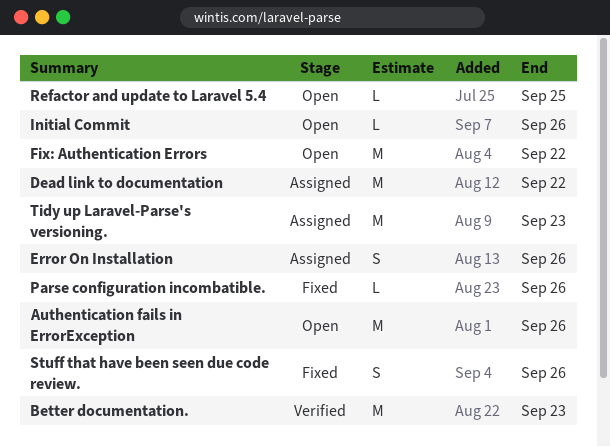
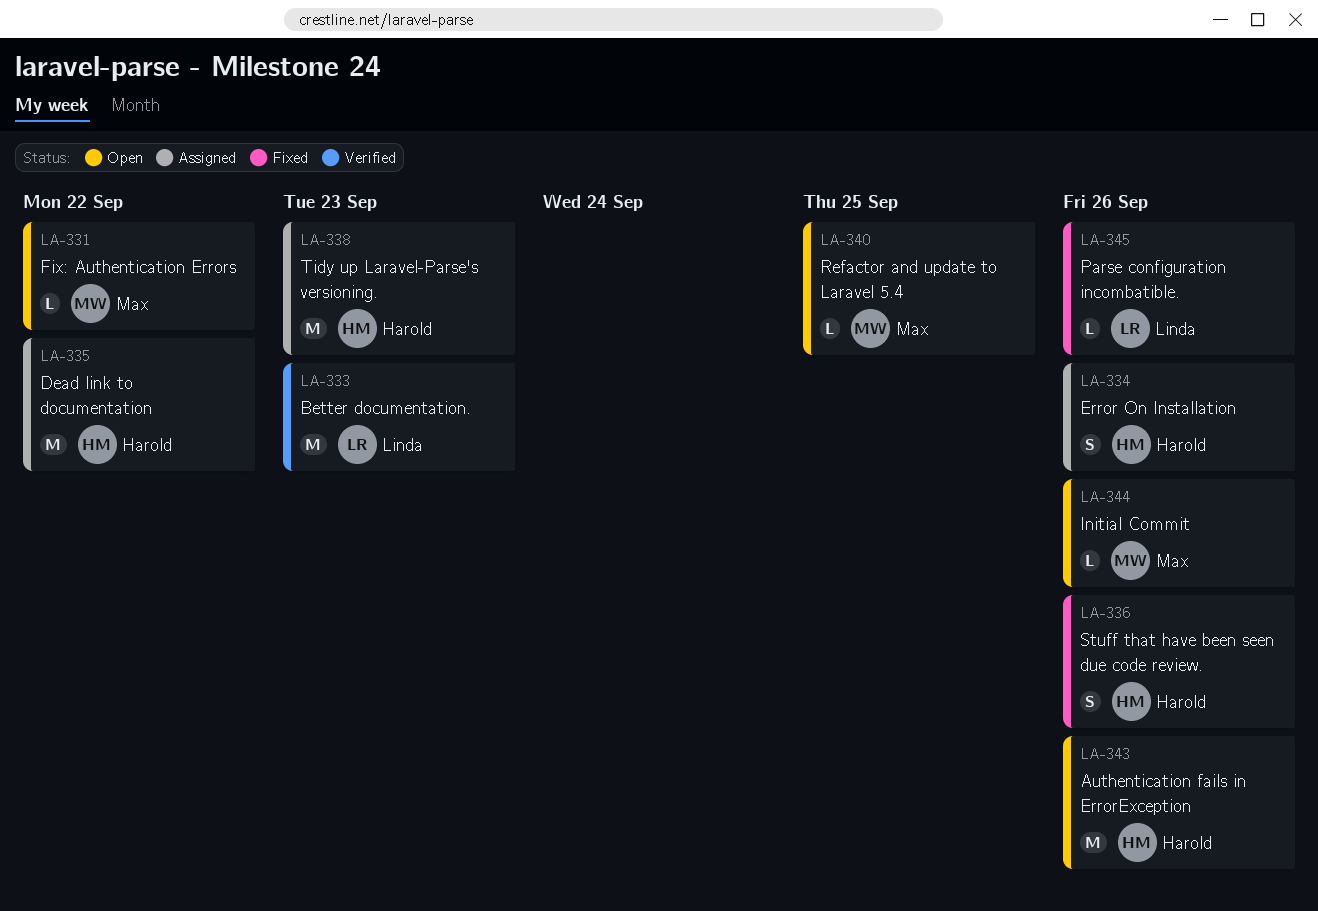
Fix: Authentication Errors, estimate: M -> L

